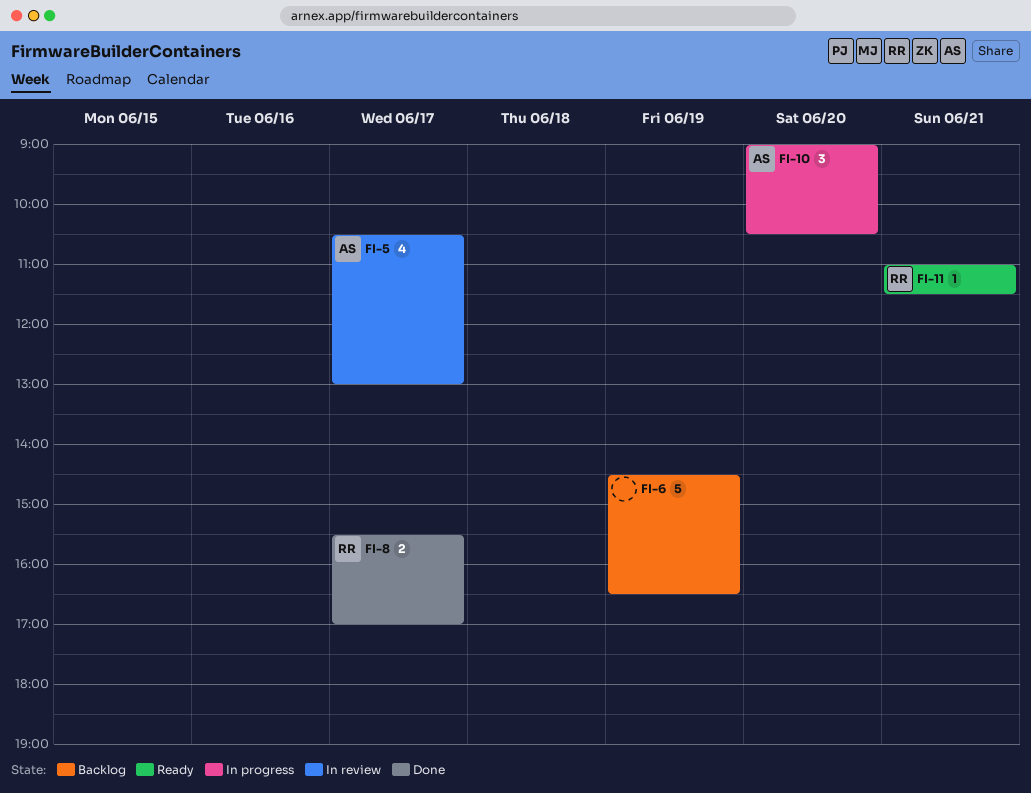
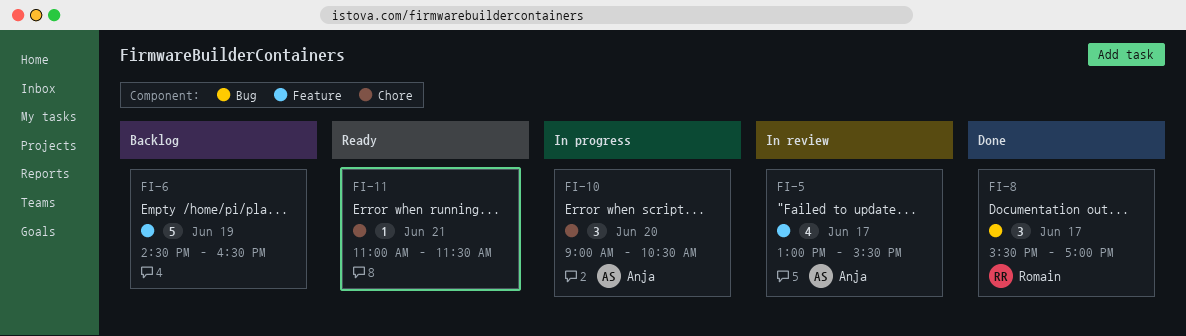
FI-5, begins: 10:30 -> 13:00
FI-5, ends: 13:00 -> 15:30
FI-8, estimate: 2 -> 3
FI-11, owner: Romain -> none

